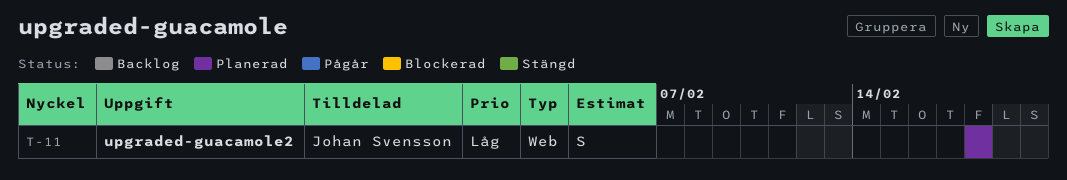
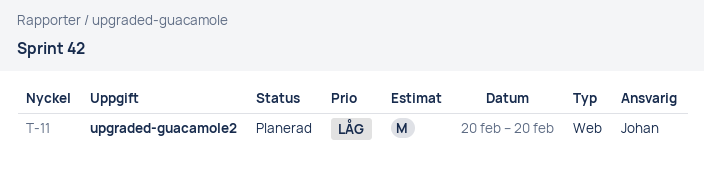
T-11, estimate: S -> M
T-11, start: Feb 18 -> Feb 20
T-11, due: Feb 18 -> Feb 20

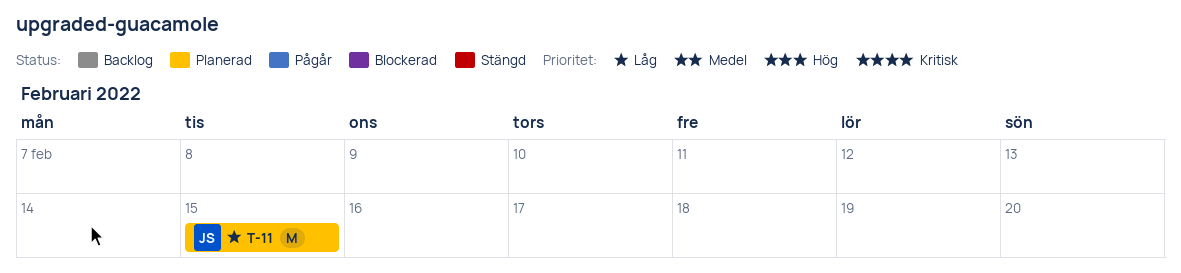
T-11, start: Feb 20 -> Feb 15
T-11, due: Feb 20 -> Feb 15

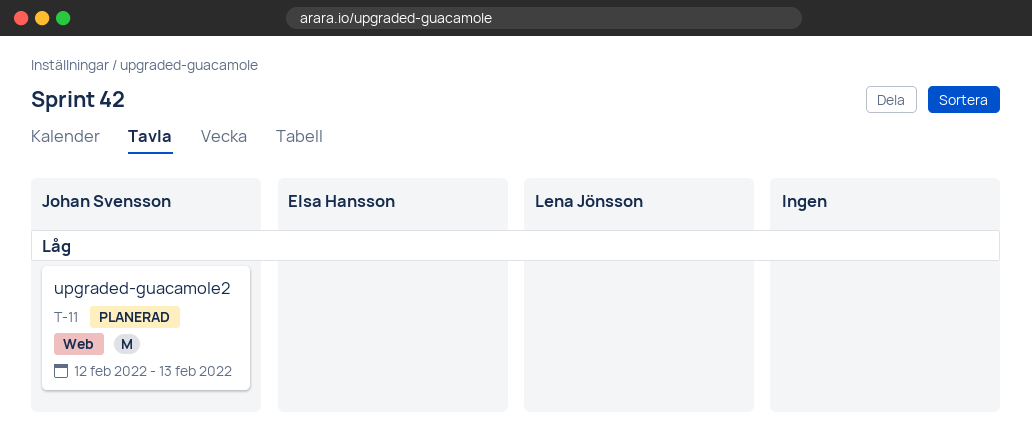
T-11, start: Feb 15 -> Feb 12
T-11, due: Feb 15 -> Feb 13

